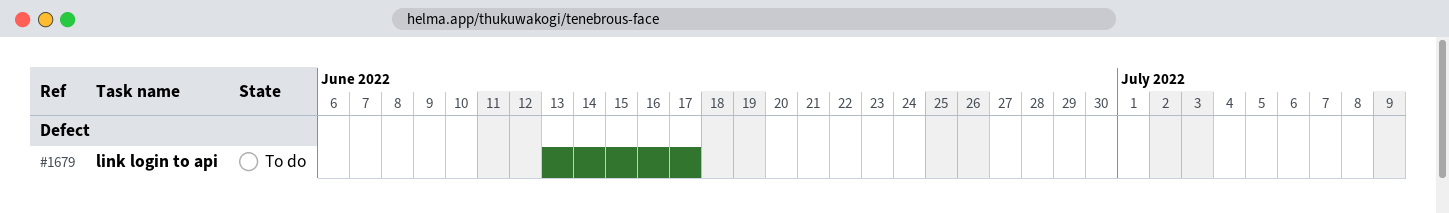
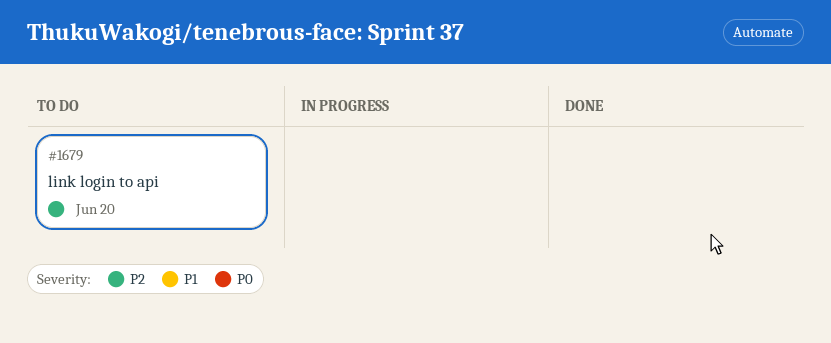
#1679, due: Jun 17 -> Jun 20

